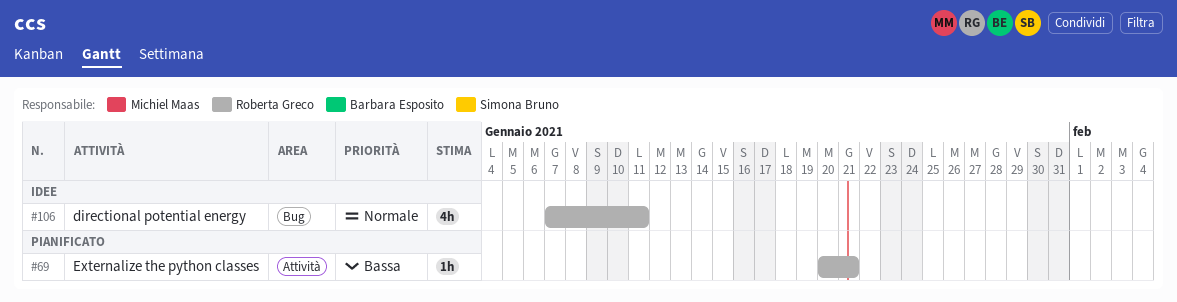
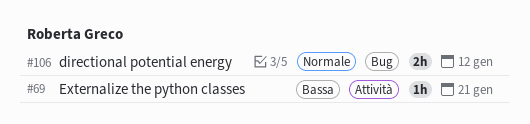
#106, estimate: 4h -> 2h
#106, due: Jan 11 -> Jan 12

